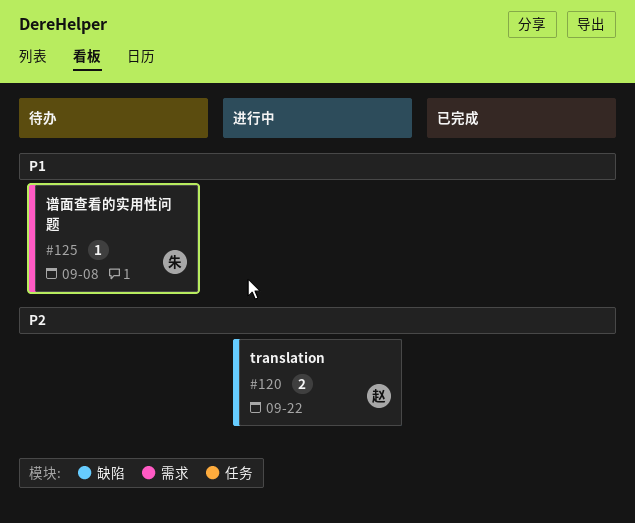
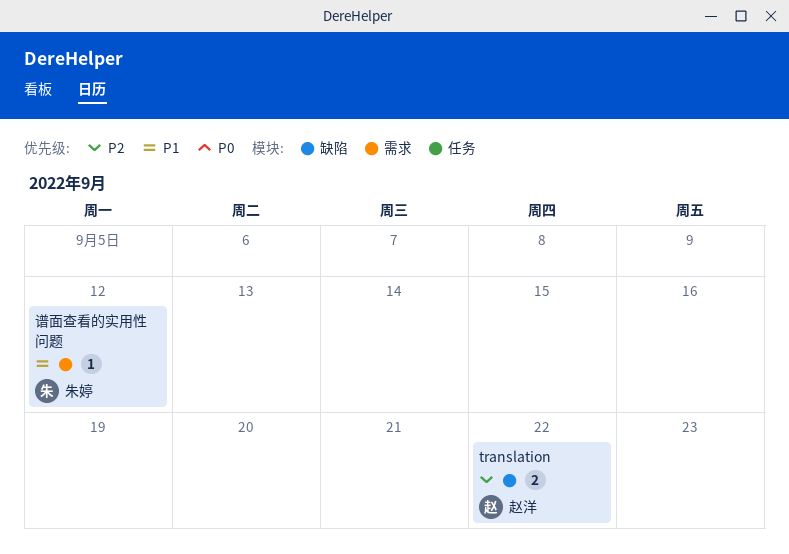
谱面查看的实用性问题, due: Sep 8 -> Sep 12

